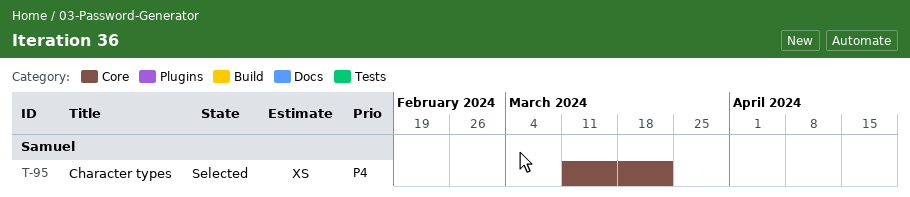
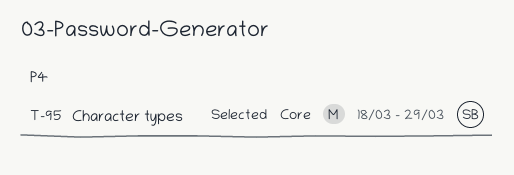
T-95, estimate: XS -> M
T-95, start: Mar 11 -> Mar 18
T-95, due: Mar 22 -> Mar 29

